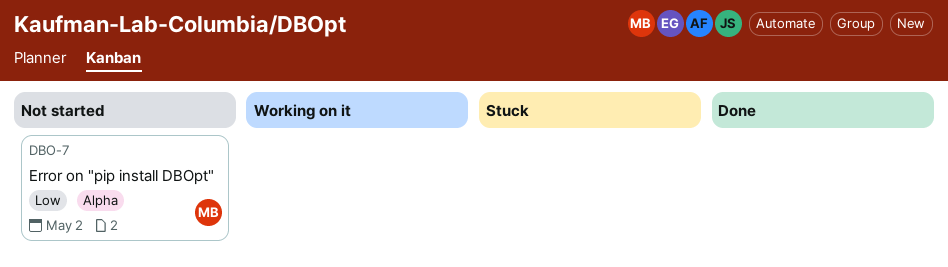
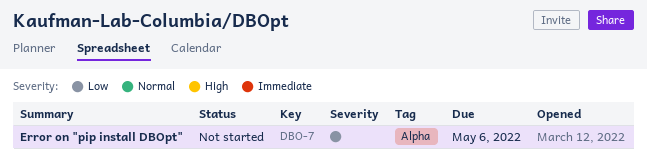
DBO-7, due: May 2 -> May 6

